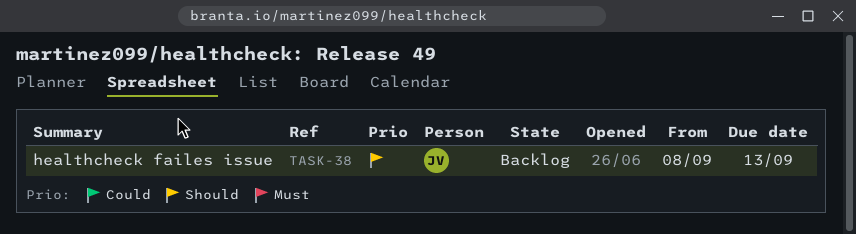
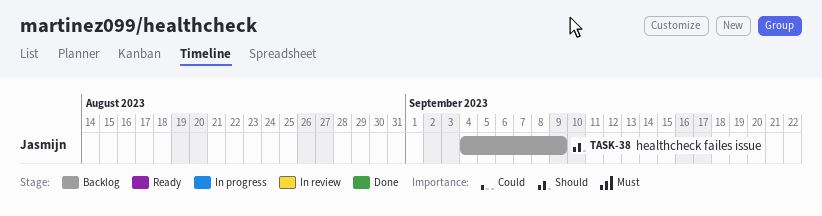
TASK-38, start: Sep 8 -> Sep 4
TASK-38, due: Sep 13 -> Sep 9

